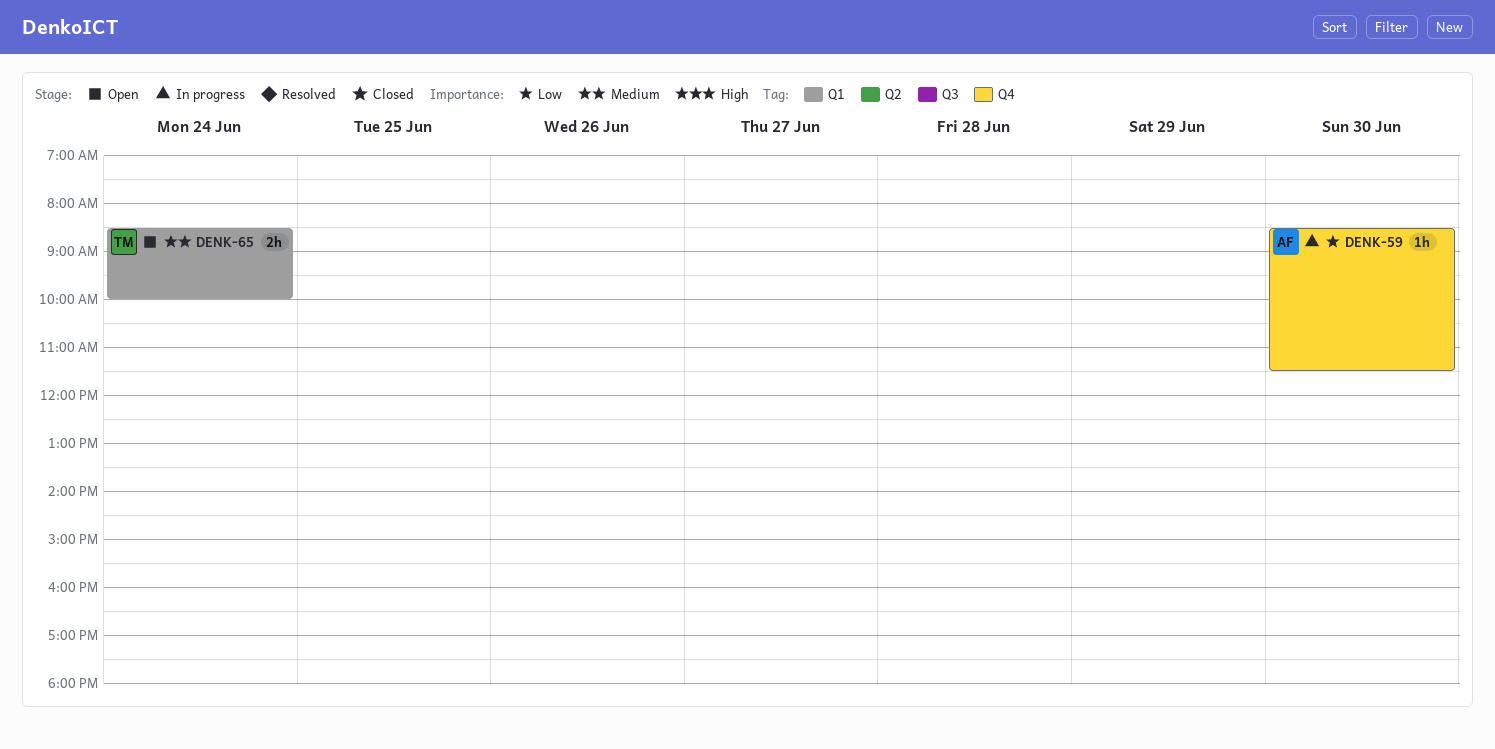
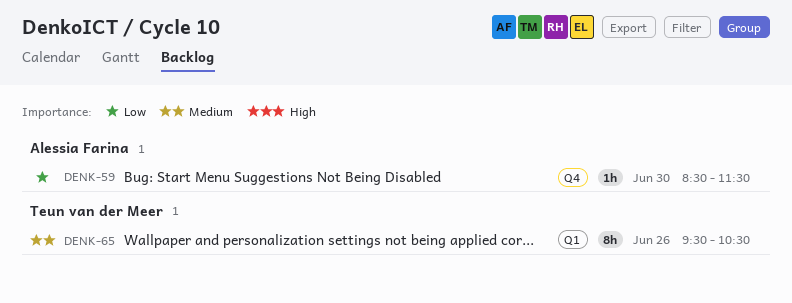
DENK-65, estimate: 2h -> 8h
DENK-65, day: Jun 24 -> Jun 26
DENK-65, begins: 08:30 -> 09:30
DENK-65, ends: 10:00 -> 10:30

